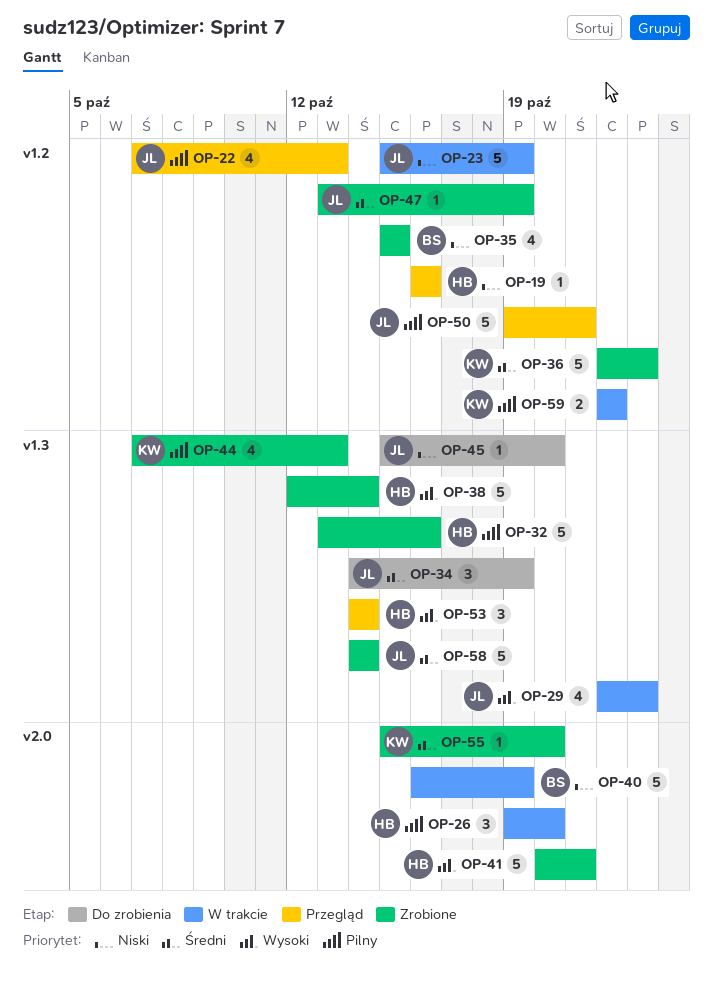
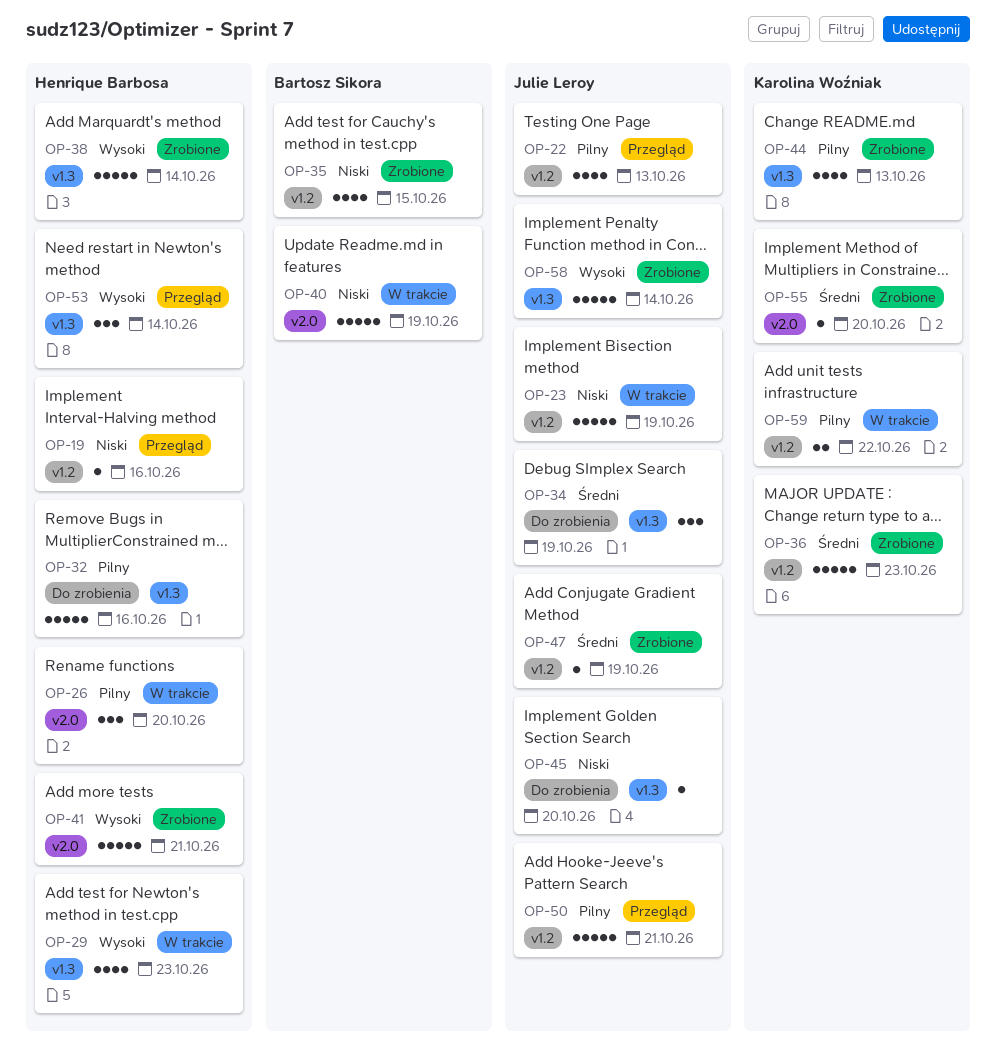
OP-29, owner: Julie Leroy -> Henrique Barbosa
OP-32, status: Zrobione -> Do zrobienia
OP-58, priority: Średni -> Wysoki

